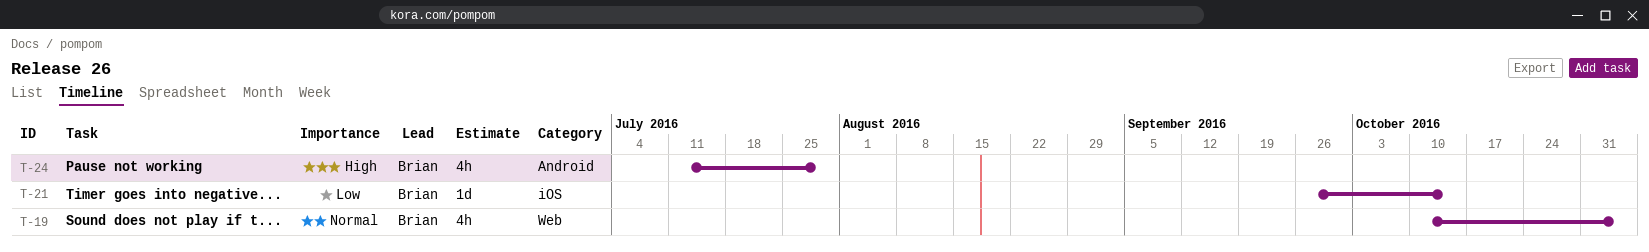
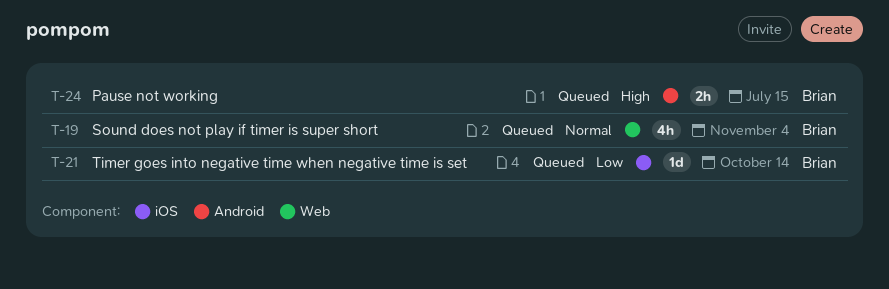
T-24, estimate: 4h -> 2h
T-24, due: Jul 29 -> Jul 15

